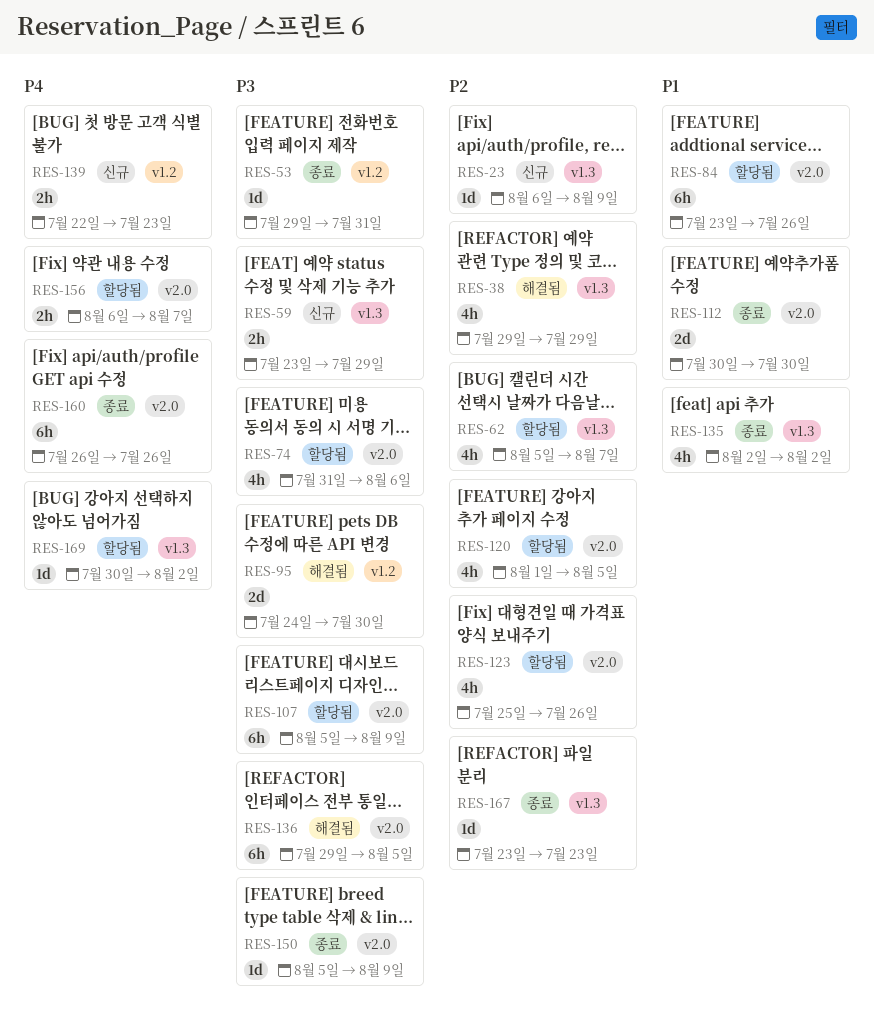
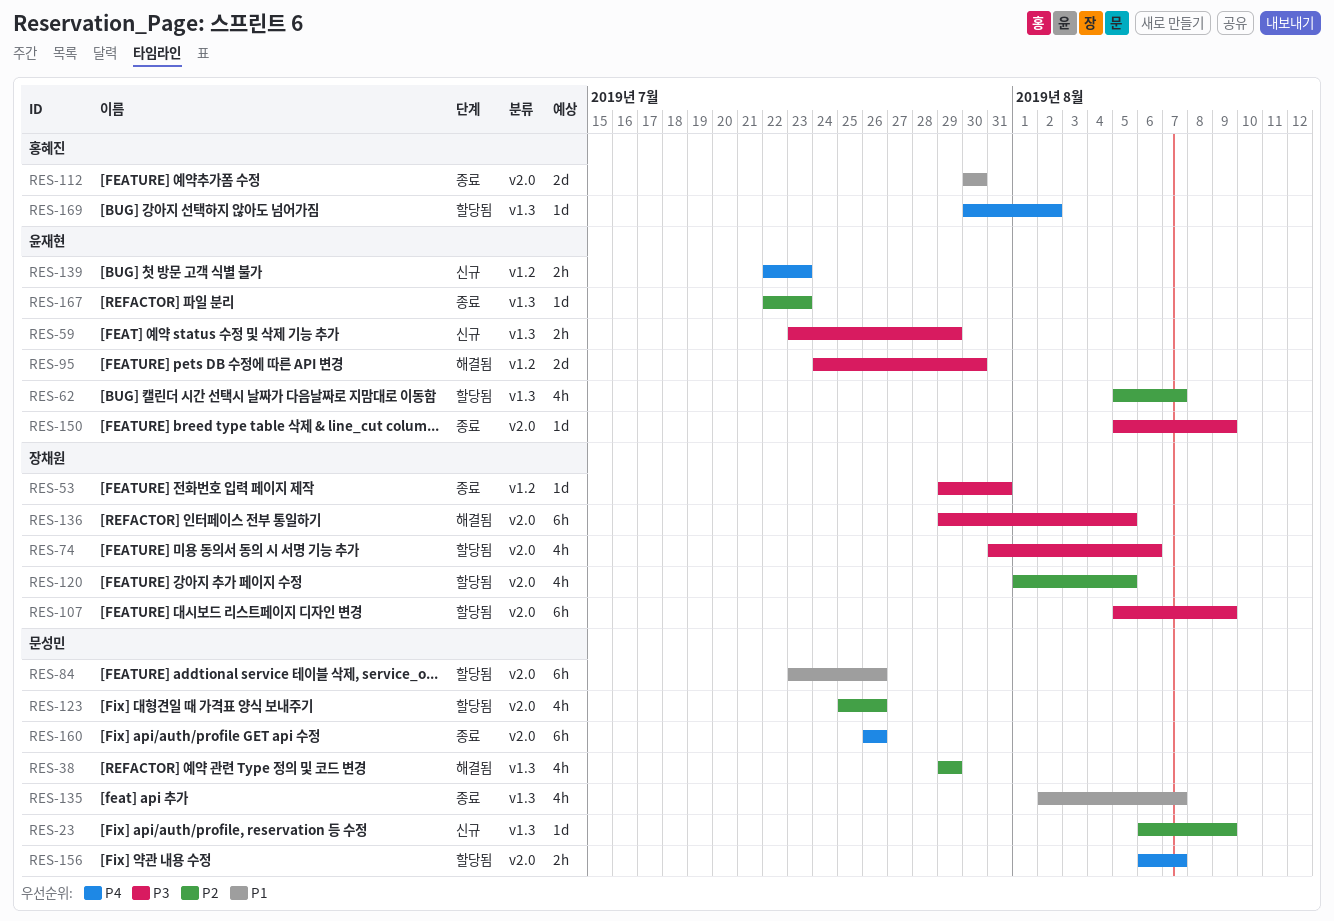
RES-135, due: Aug 2 -> Aug 7
RES-167, start: Jul 23 -> Jul 22

